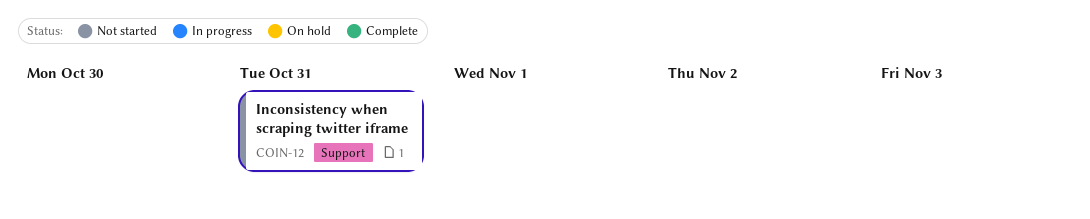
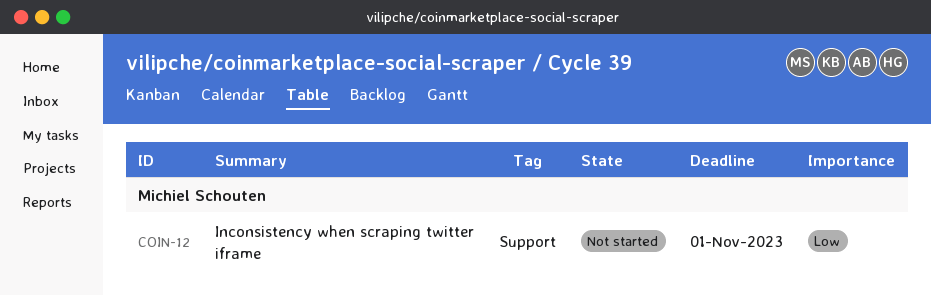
COIN-12, due: Oct 31 -> Nov 1

